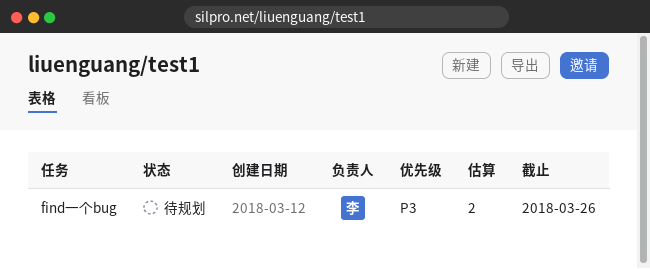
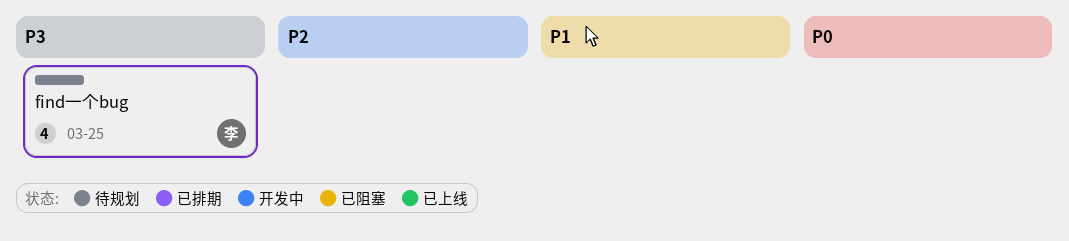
find一个bug, estimate: 2 -> 4
find一个bug, due: Mar 26 -> Mar 25

